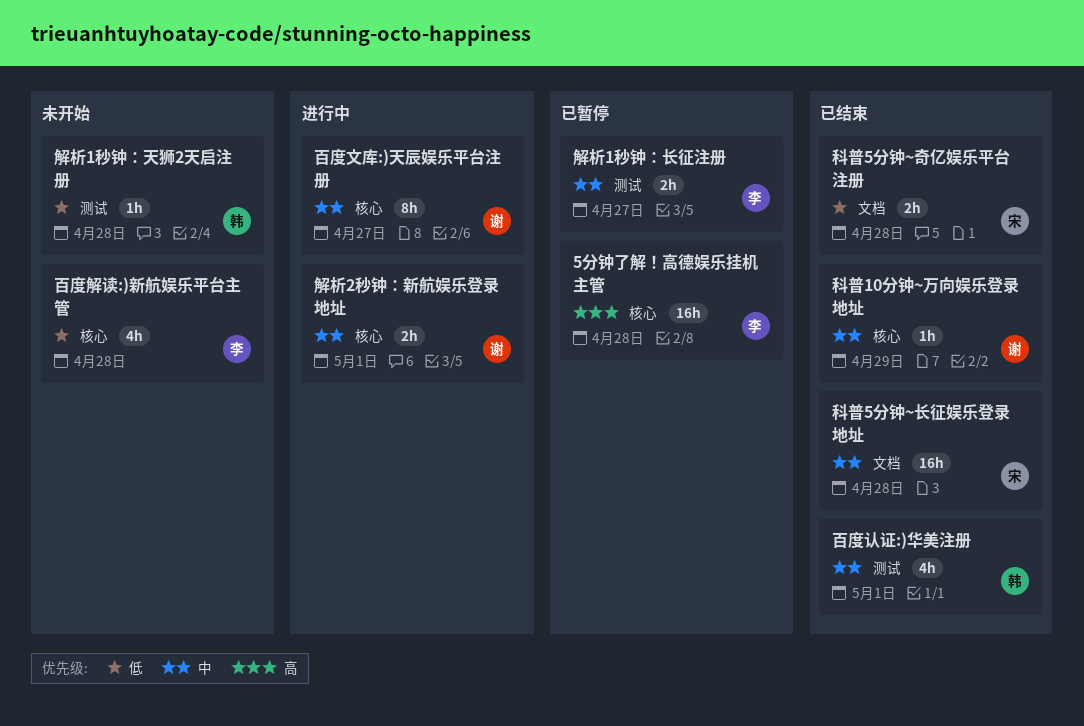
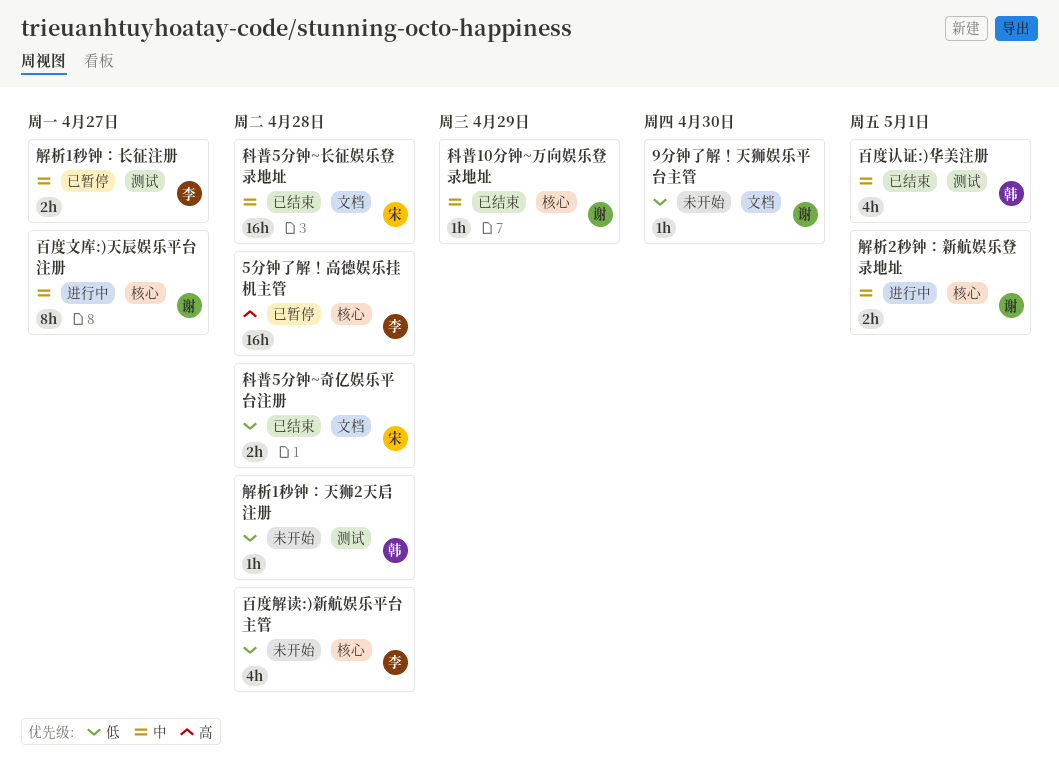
9分钟了解！天狮娱乐平台主管: none -> present

